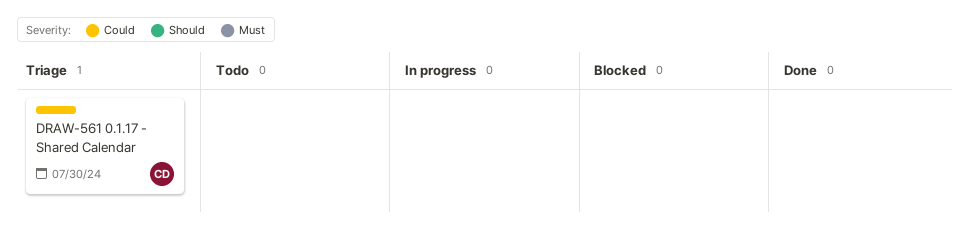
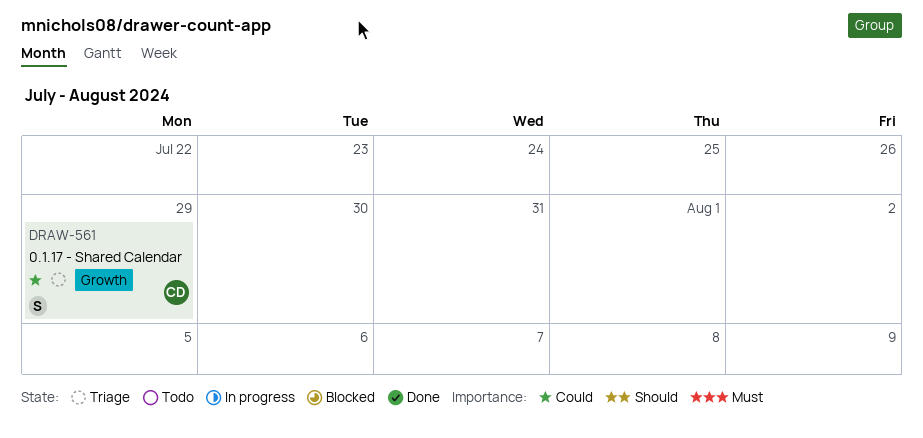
DRAW-561, due: Jul 30 -> Jul 29

